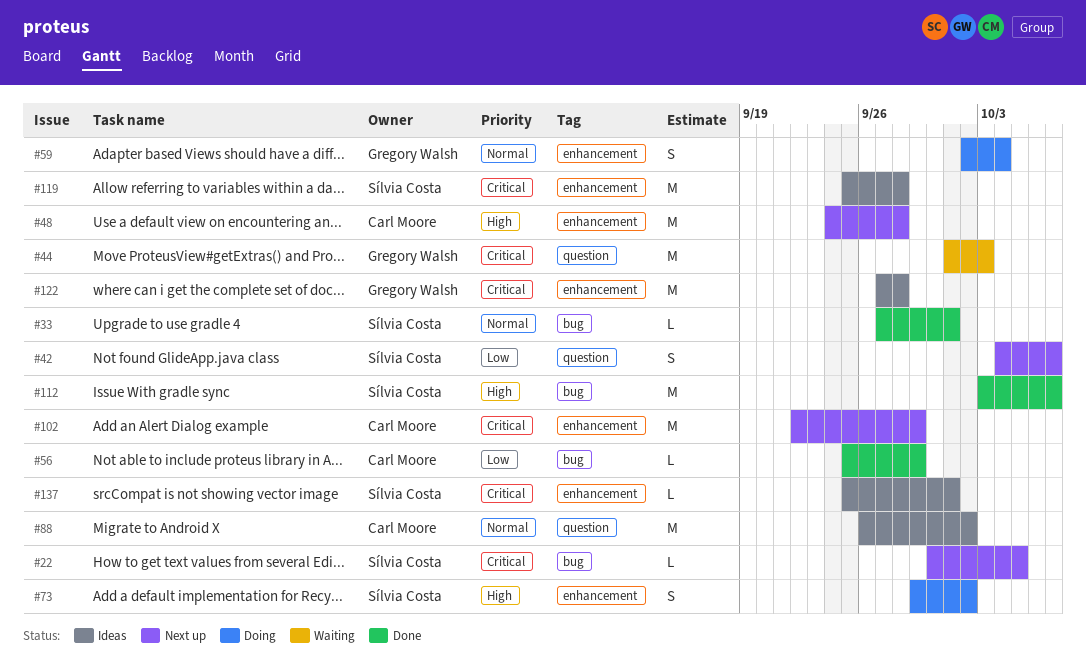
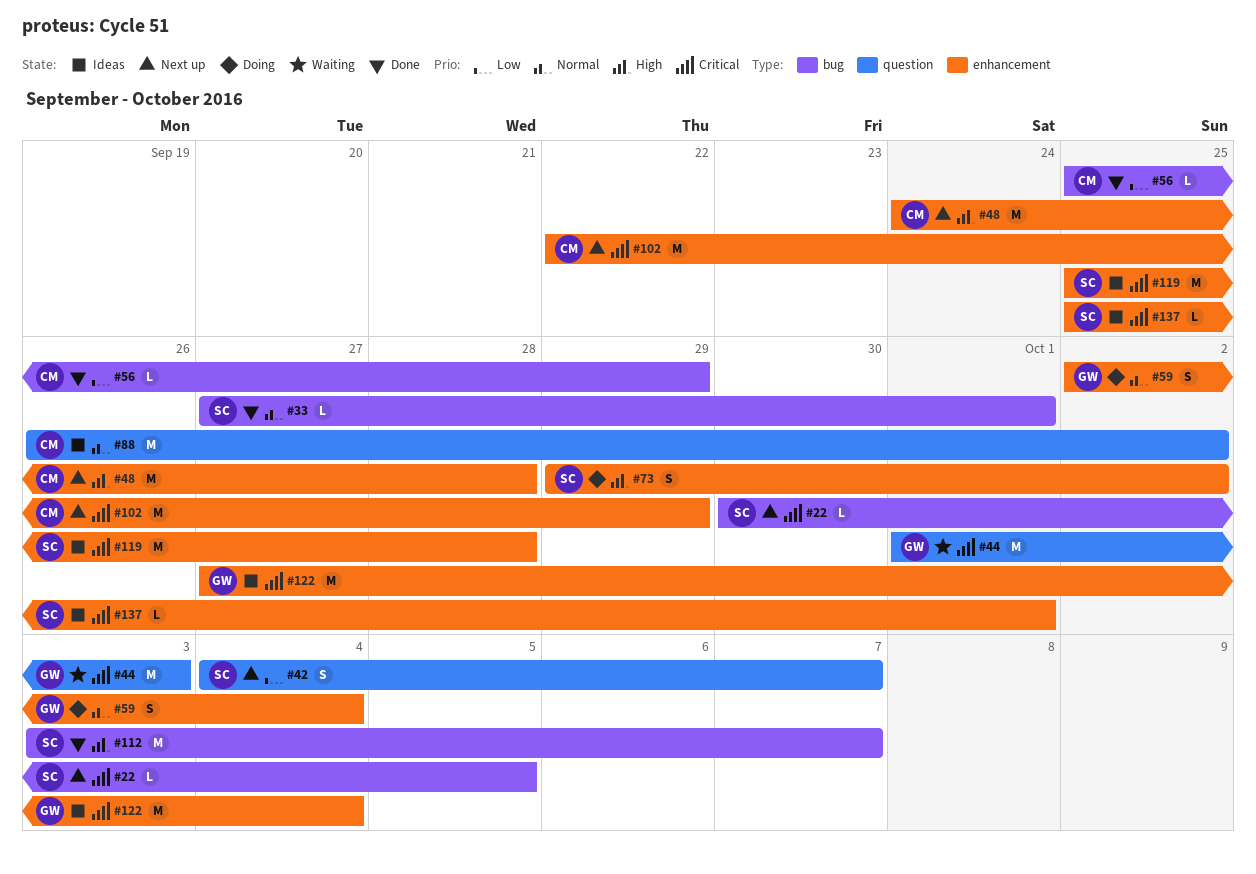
#122, due: Sep 28 -> Oct 4

